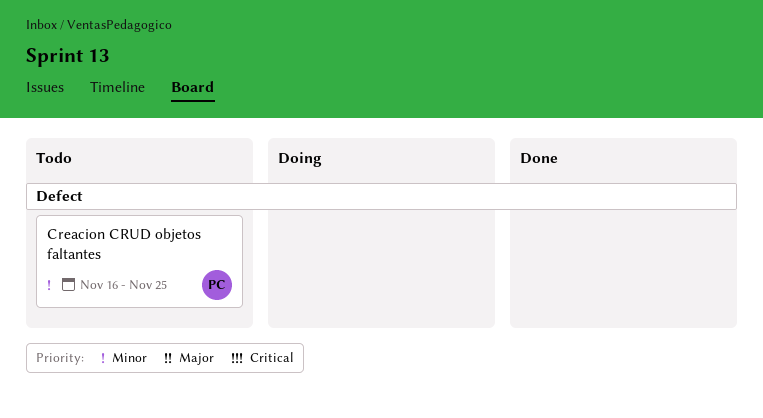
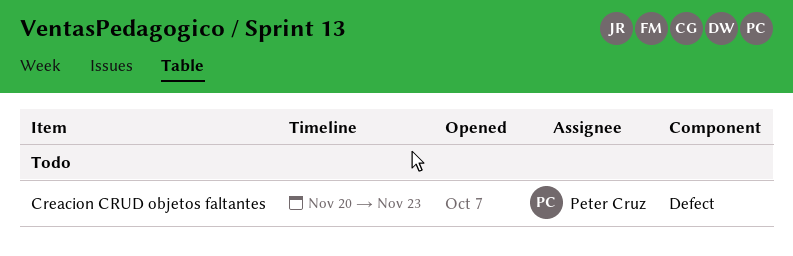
Creacion CRUD objetos faltantes, start: Nov 16 -> Nov 20
Creacion CRUD objetos faltantes, due: Nov 25 -> Nov 23

